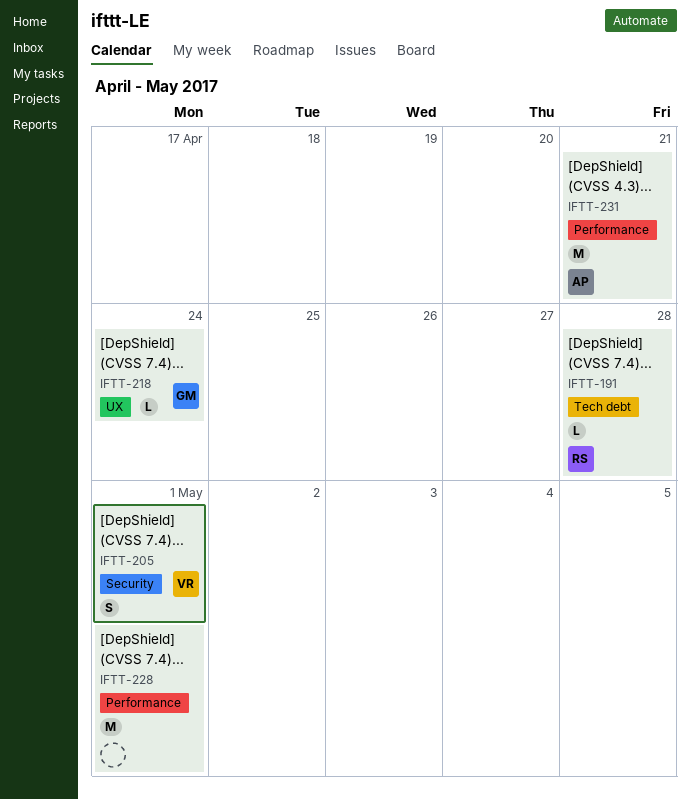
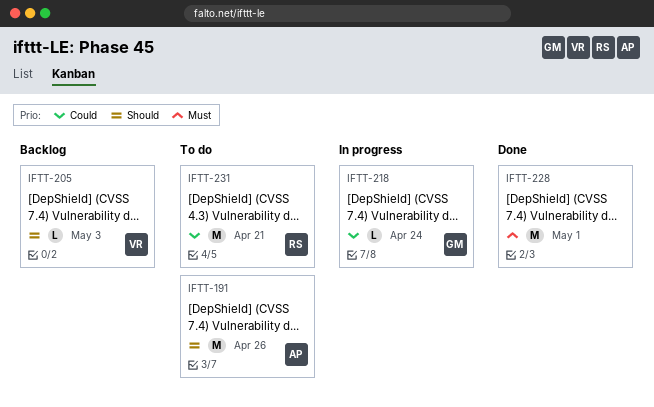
IFTT-191, owner: RS -> AP
IFTT-191, estimate: L -> M
IFTT-191, due: Apr 28 -> Apr 26
IFTT-205, estimate: S -> L
IFTT-205, due: May 1 -> May 3
IFTT-231, owner: AP -> RS

